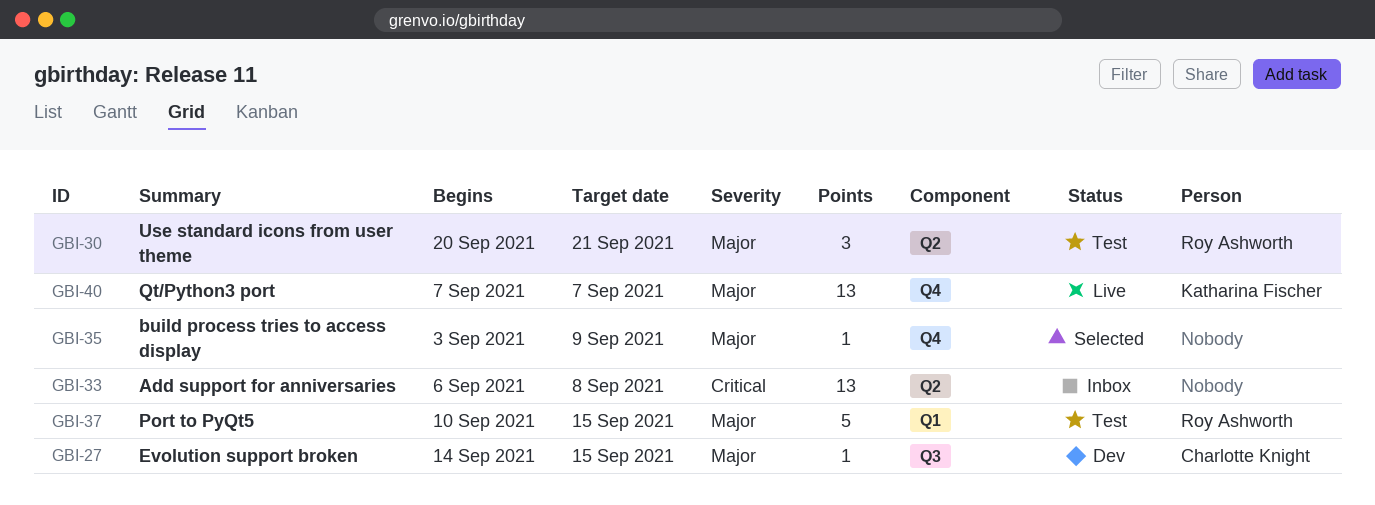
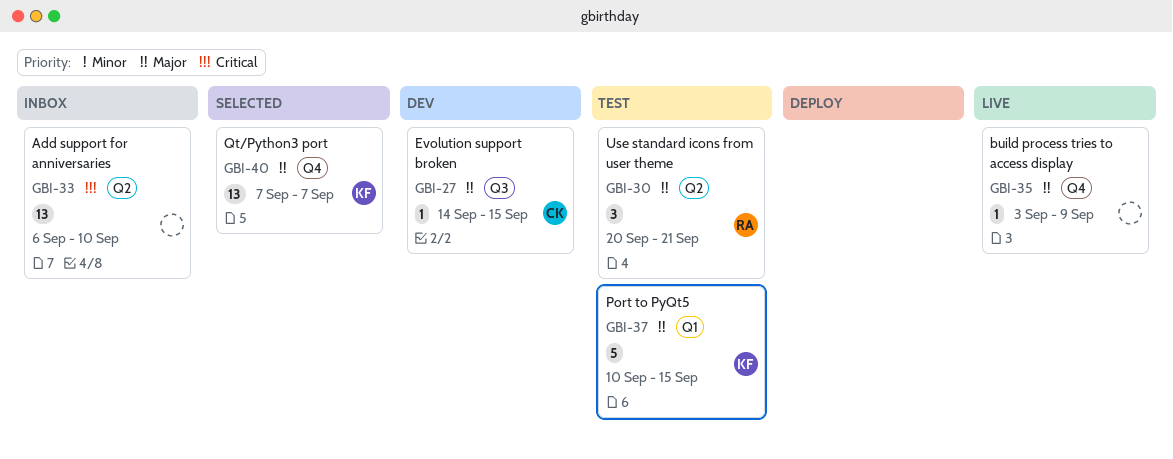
GBI-33, due: Sep 8 -> Sep 10
GBI-35, status: Selected -> Live
GBI-37, owner: Roy Ashworth -> Katharina Fischer
GBI-40, status: Live -> Selected

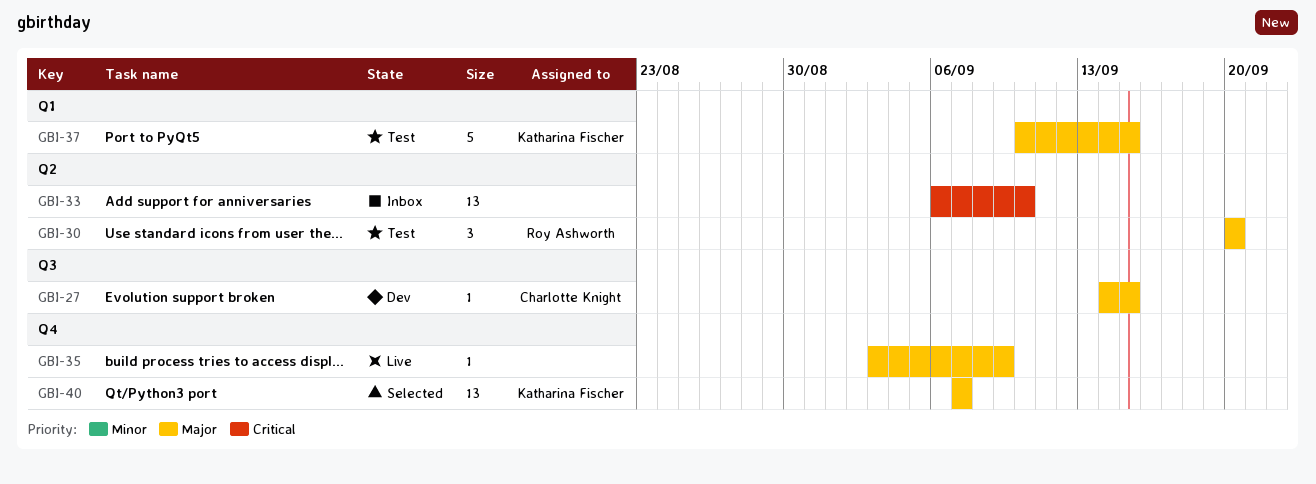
GBI-30, due: Sep 21 -> Sep 20

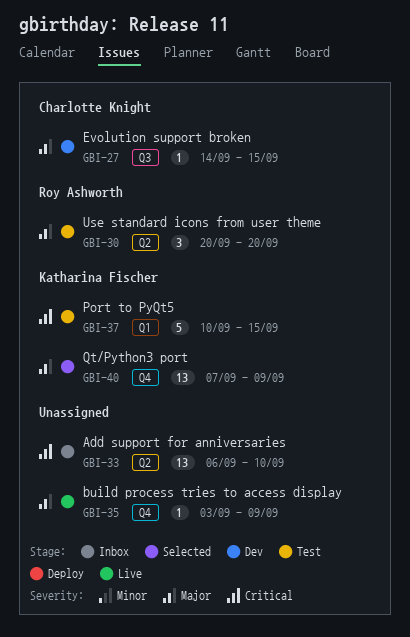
GBI-37, priority: Major -> Critical
GBI-40, due: Sep 7 -> Sep 9

